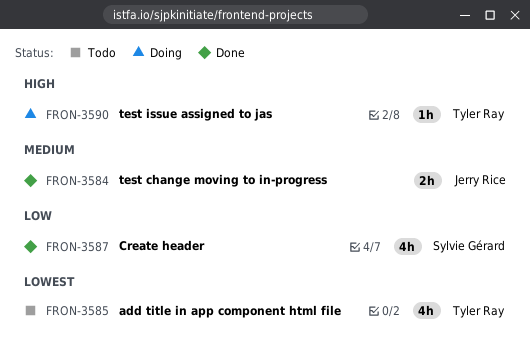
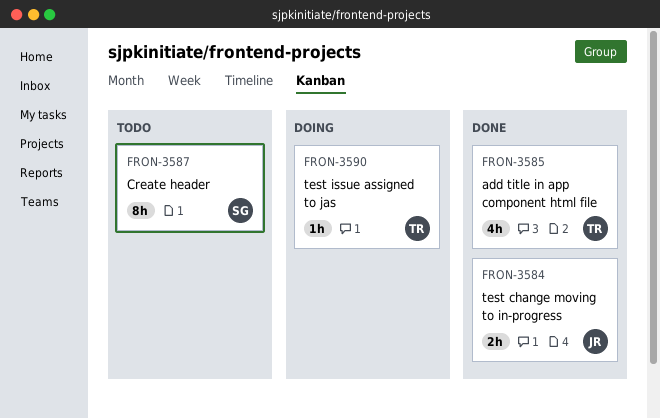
FRON-3585, status: Todo -> Done
FRON-3587, status: Done -> Todo
FRON-3587, estimate: 4h -> 8h

